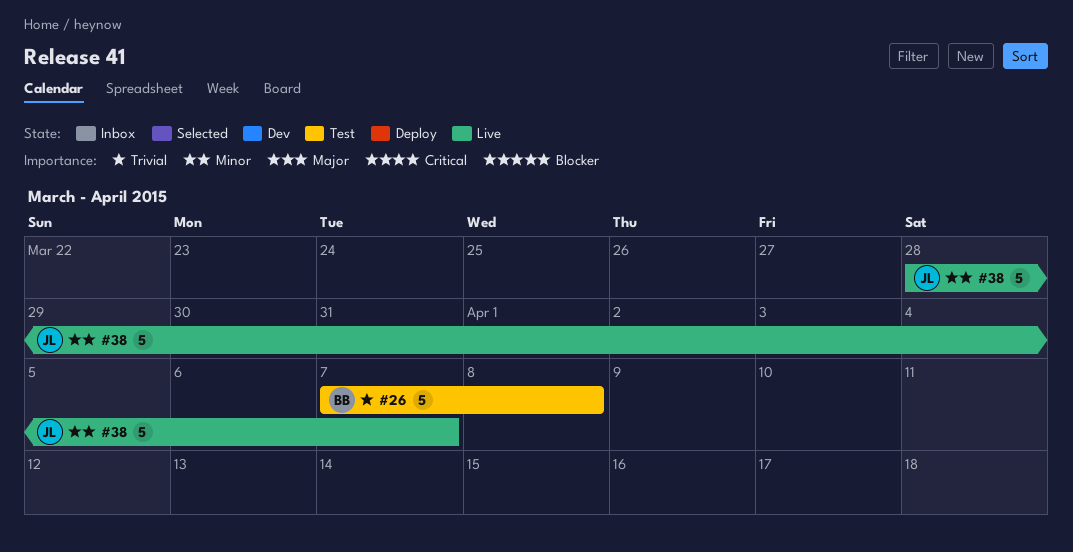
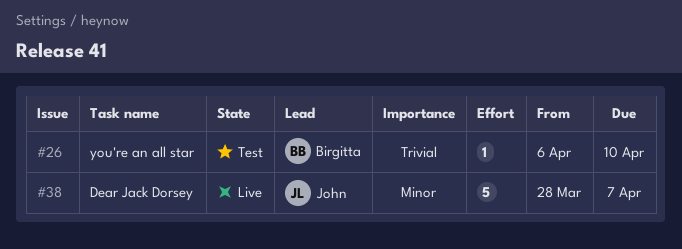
#26, estimate: 5 -> 1
#26, start: Apr 7 -> Apr 6
#26, due: Apr 8 -> Apr 10

